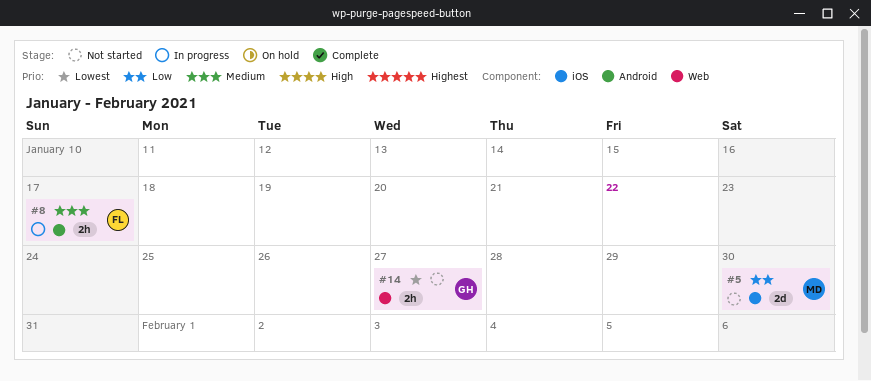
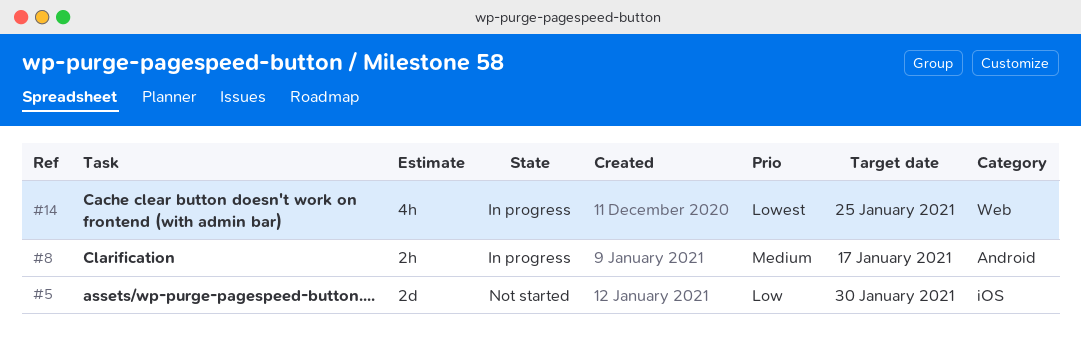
#14, status: Not started -> In progress
#14, estimate: 2h -> 4h
#14, due: Jan 27 -> Jan 25

